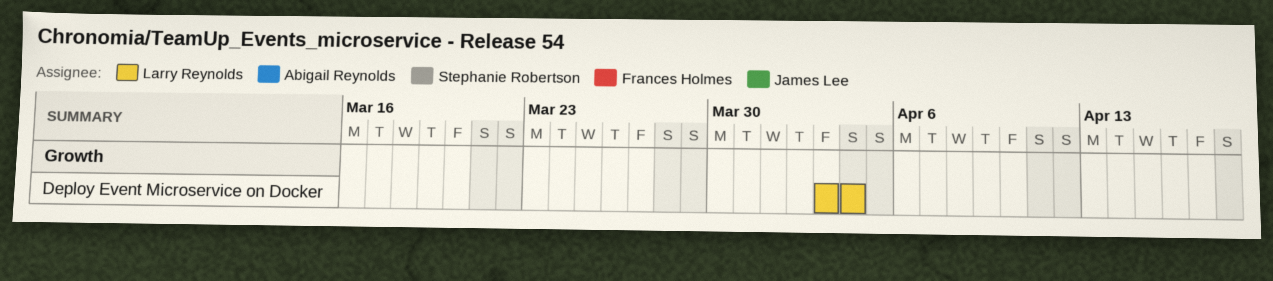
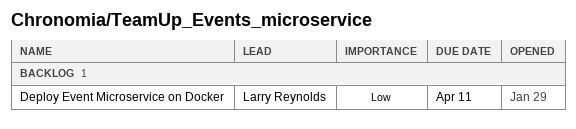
Deploy Event Microservice on Docker, due: Apr 4 -> Apr 11

